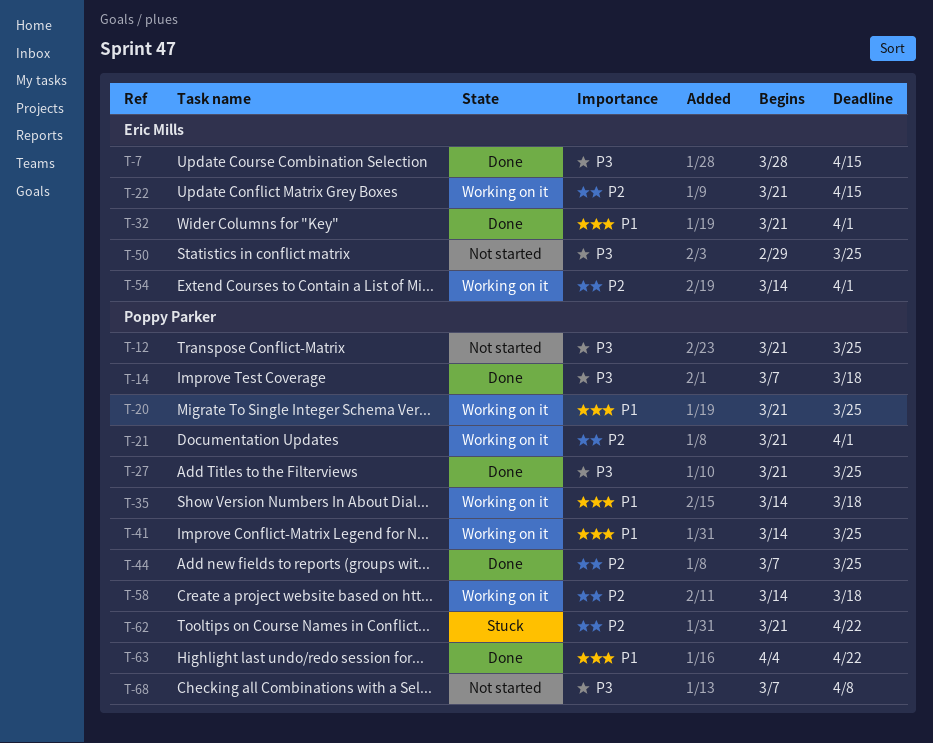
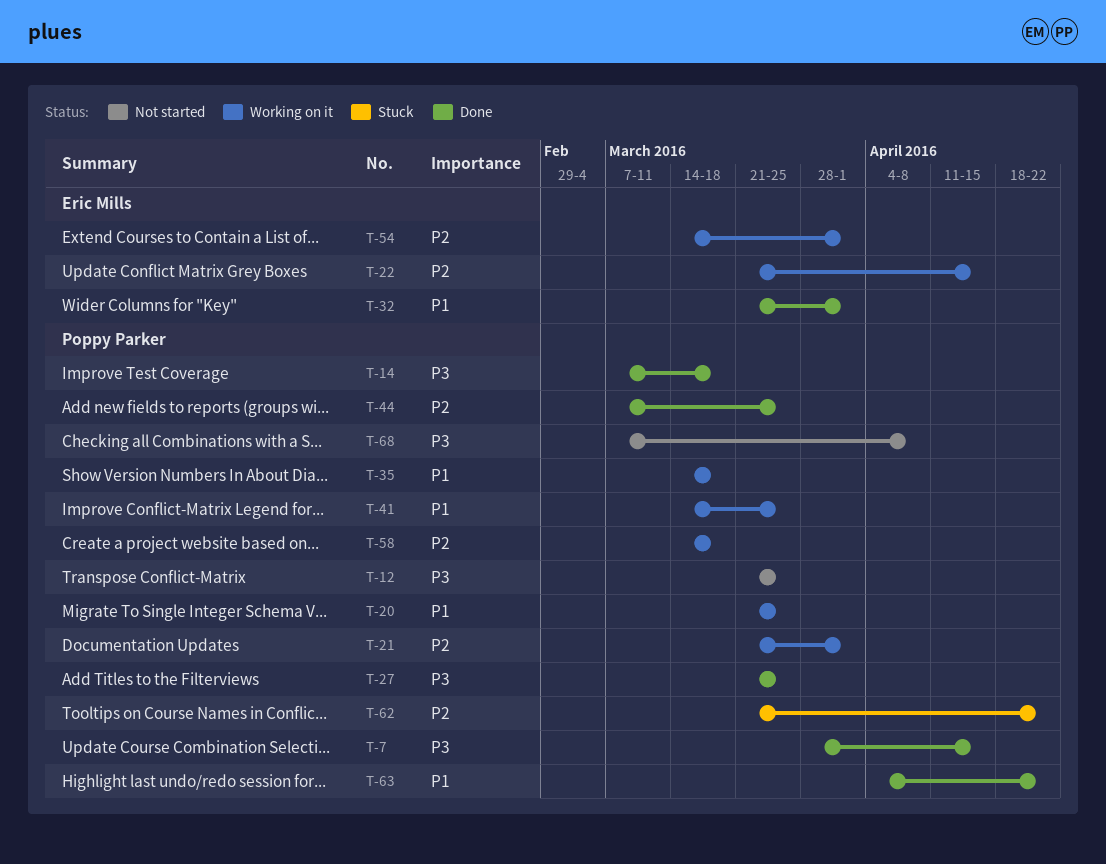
T-7, owner: Eric Mills -> Poppy Parker
T-50: present -> none

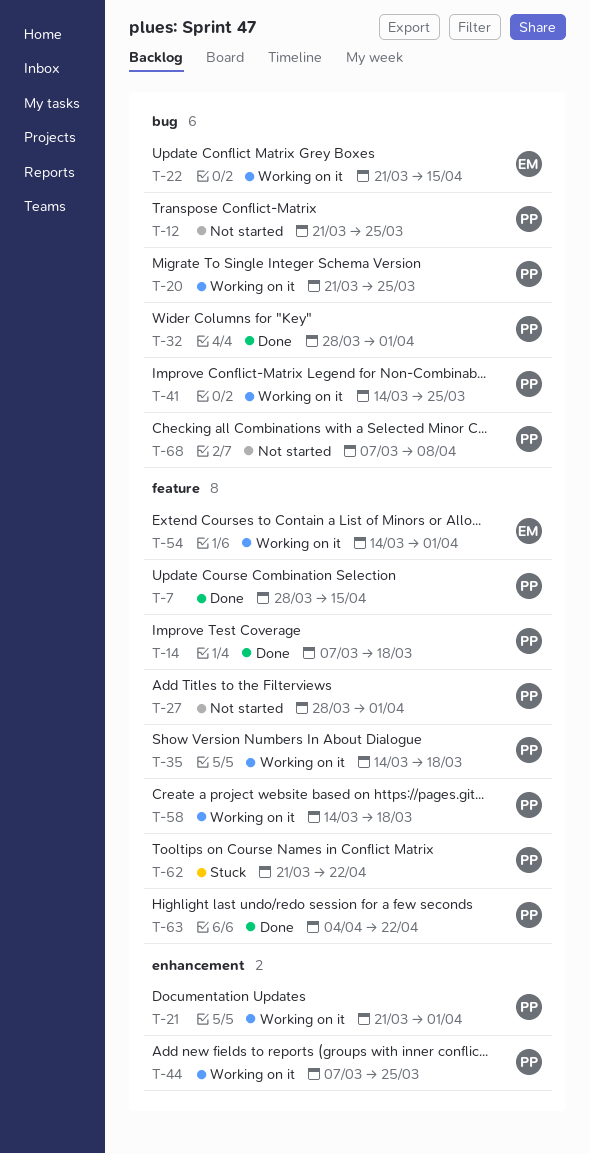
T-27, status: Done -> Not started
T-27, start: Mar 21 -> Mar 28
T-27, due: Mar 25 -> Apr 1
T-32, owner: Eric Mills -> Poppy Parker
T-32, start: Mar 21 -> Mar 28
T-44, status: Done -> Working on it

